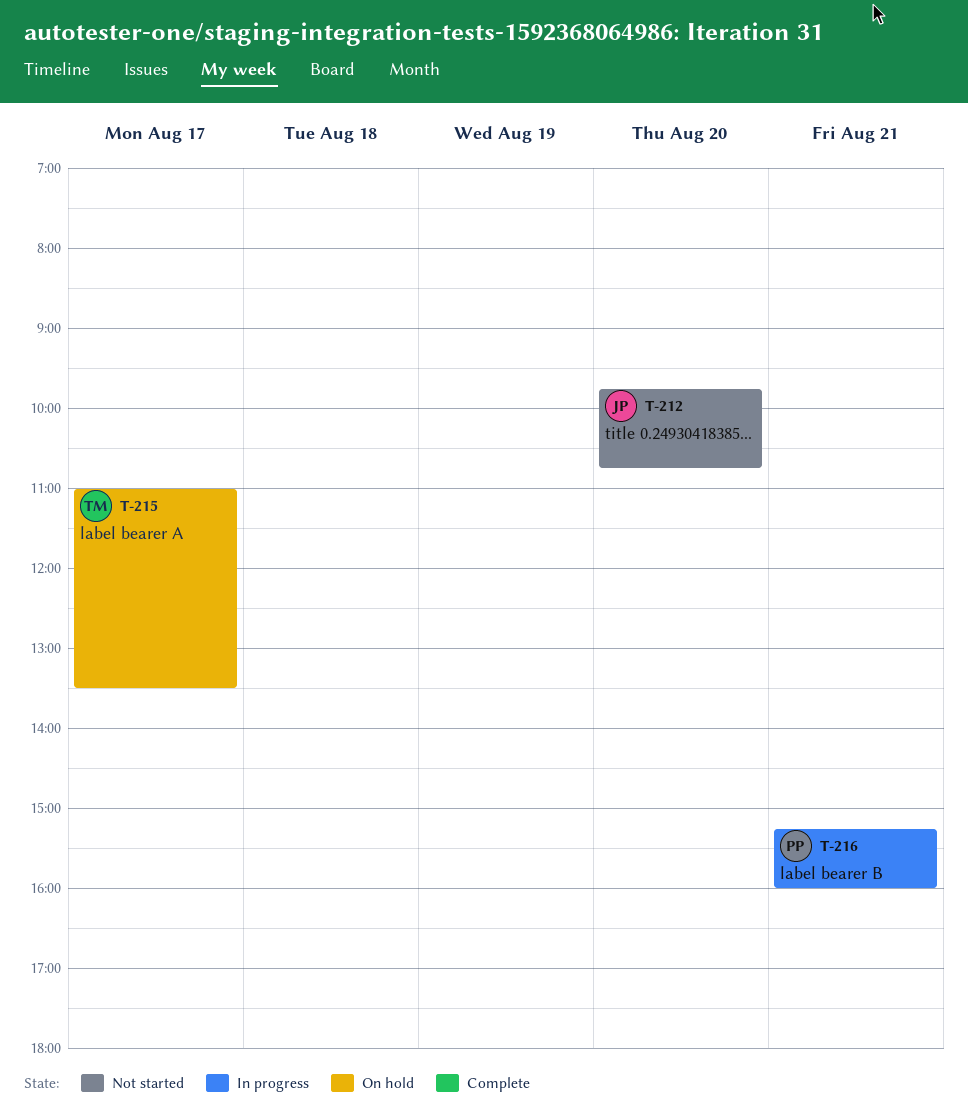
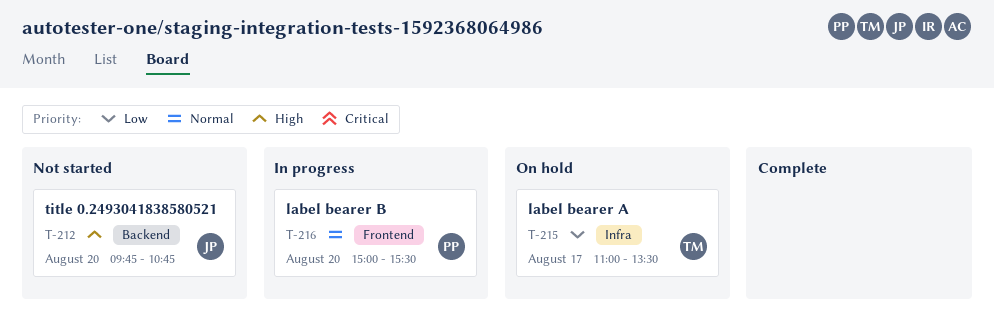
T-216, day: Aug 21 -> Aug 20
T-216, begins: 15:15 -> 15:00
T-216, ends: 16:00 -> 15:30

